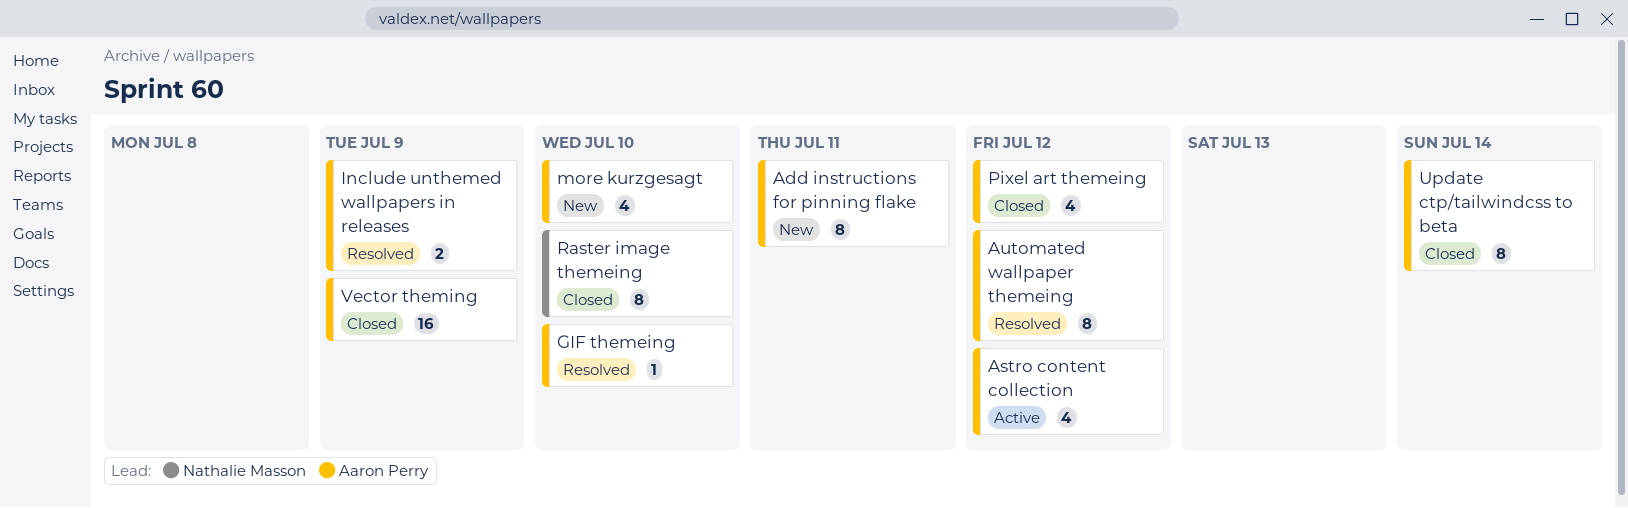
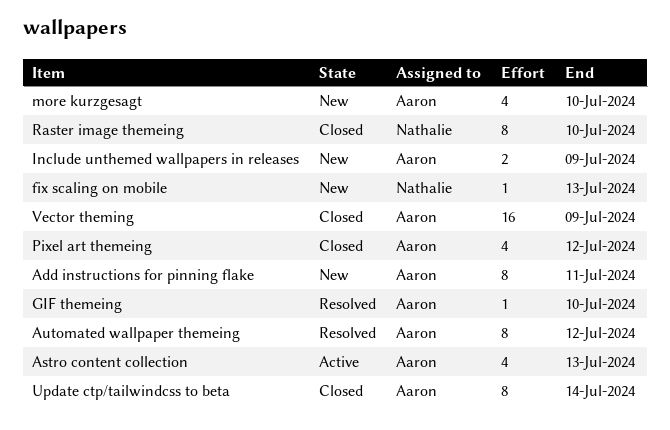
Astro content collection, due: Jul 12 -> Jul 13
fix scaling on mobile: none -> present
Include unthemed wallpapers in releases, status: Resolved -> New

